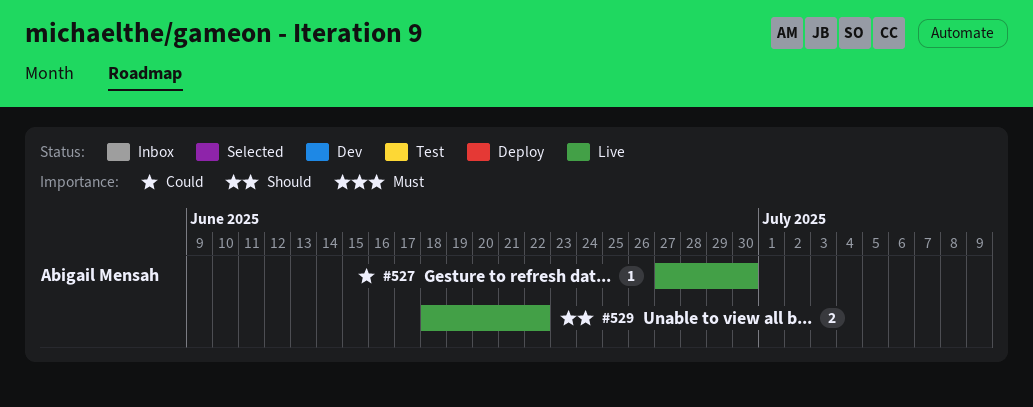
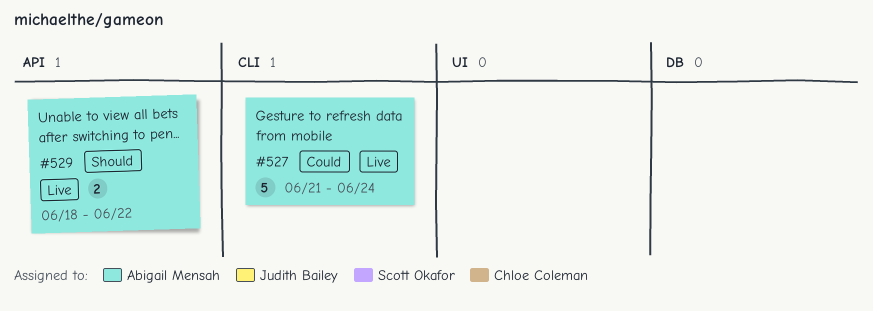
#527, estimate: 1 -> 5
#527, start: Jun 27 -> Jun 21
#527, due: Jun 30 -> Jun 24

